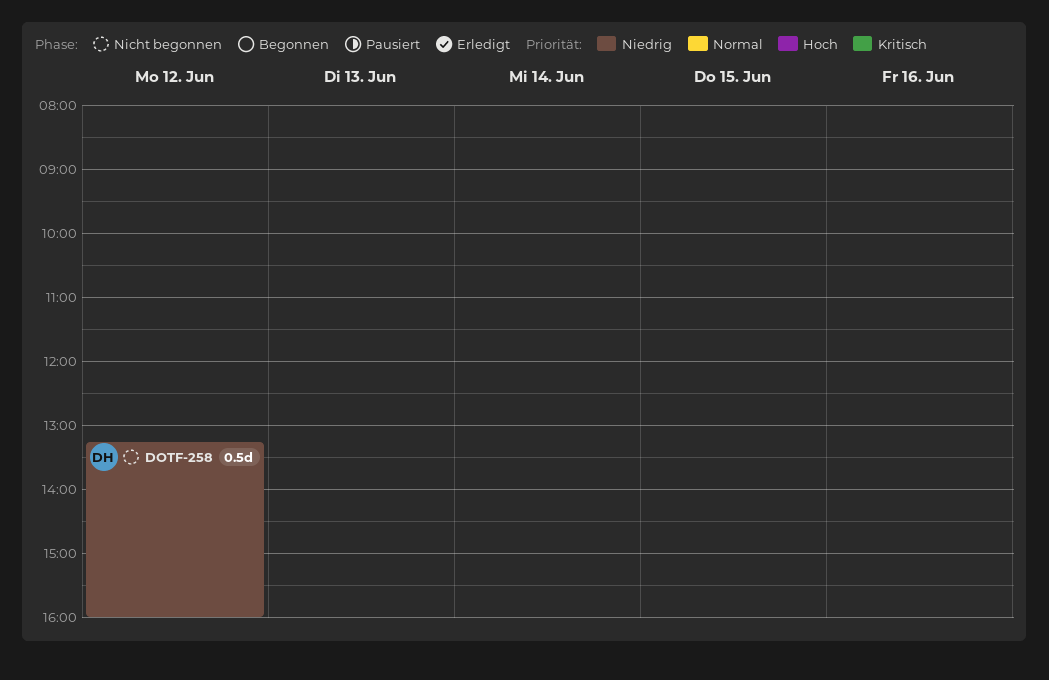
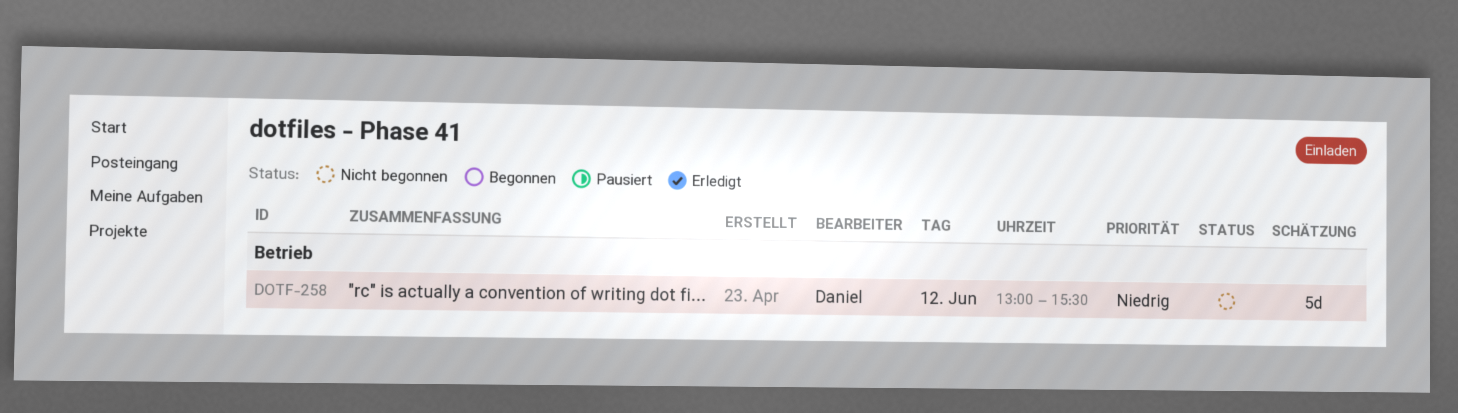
DOTF-258, estimate: 0.5d -> 5d
DOTF-258, begins: 13:15 -> 13:00
DOTF-258, ends: 16:00 -> 15:30

